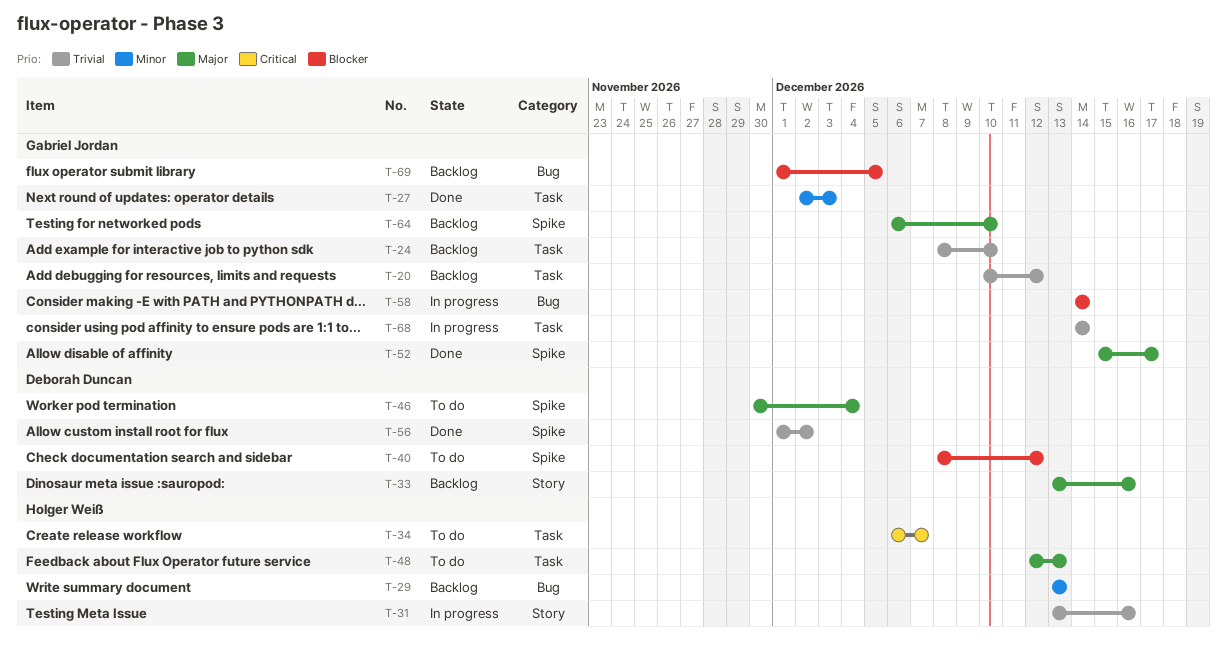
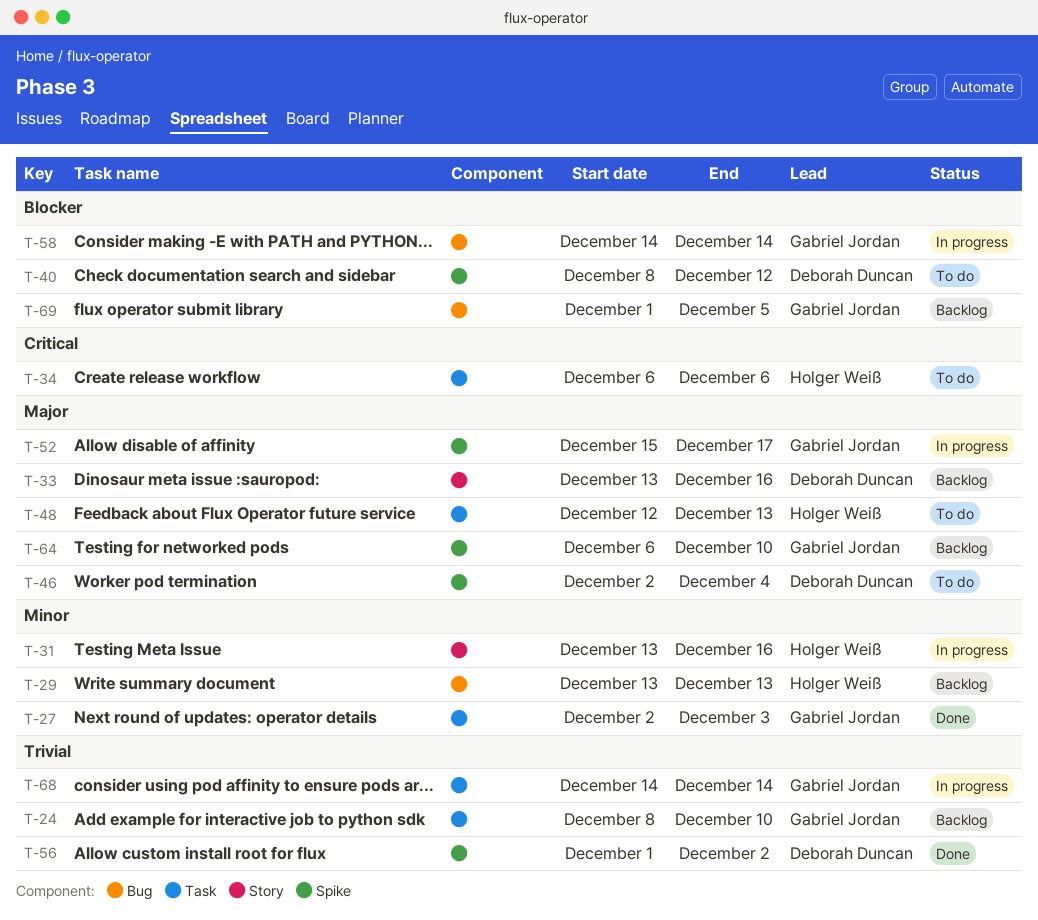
T-20: present -> none
T-31, priority: Trivial -> Minor
T-34, due: Dec 7 -> Dec 6
T-46, start: Nov 30 -> Dec 2
T-52, status: Done -> In progress

